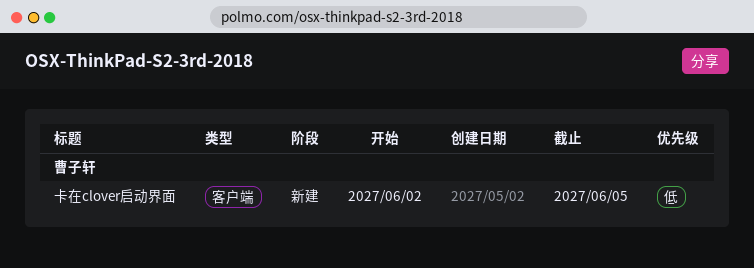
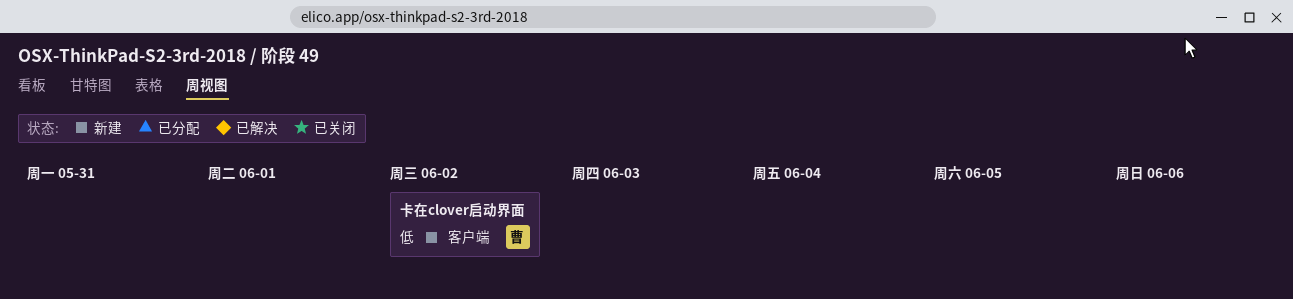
卡在clover启动界面, due: Jun 5 -> Jun 2

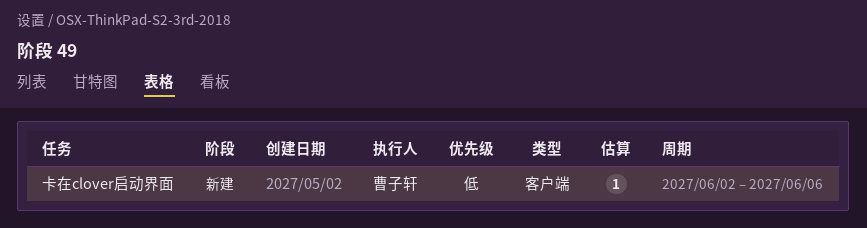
卡在clover启动界面, due: Jun 2 -> Jun 6

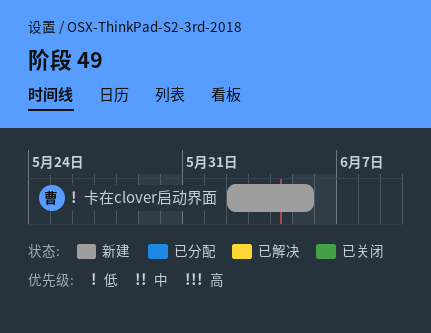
卡在clover启动界面, due: Jun 6 -> Jun 5

